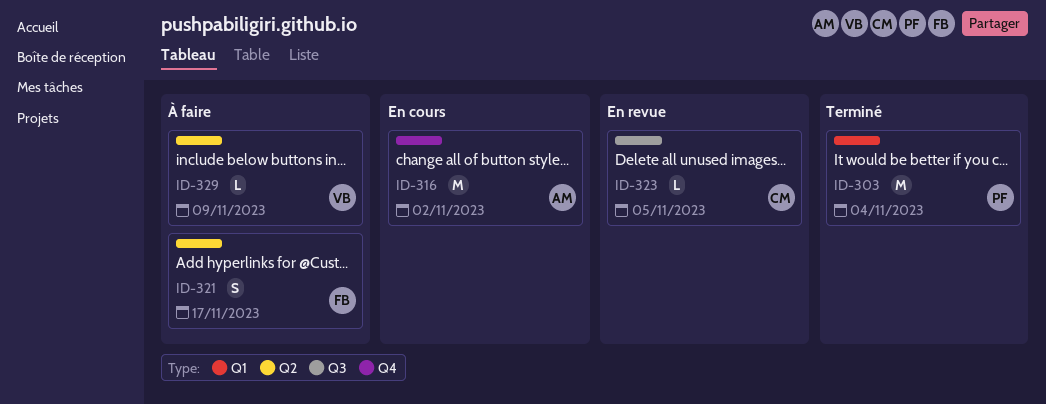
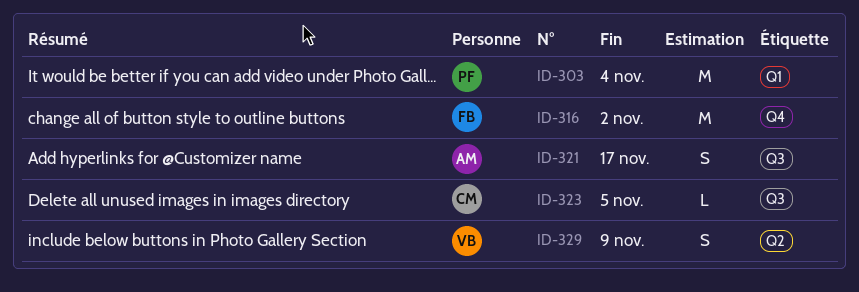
ID-316, owner: AM -> FB
ID-321, owner: FB -> AM
ID-321, label: Q2 -> Q3
ID-329, estimate: L -> S

